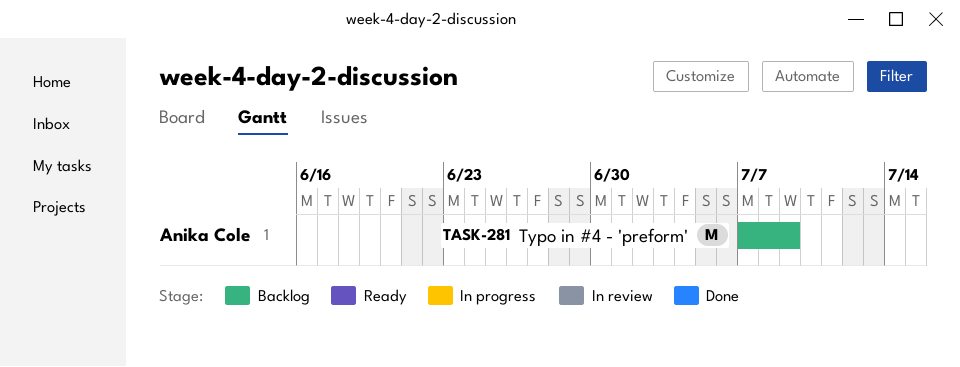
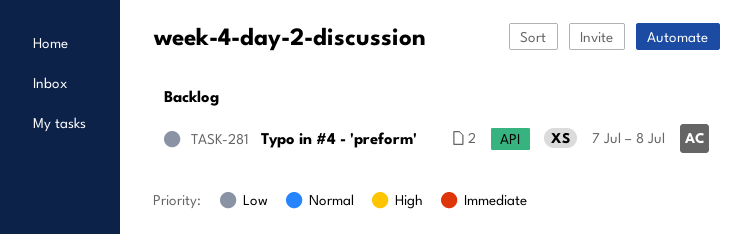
TASK-281, estimate: M -> XS
TASK-281, due: Jul 9 -> Jul 8

